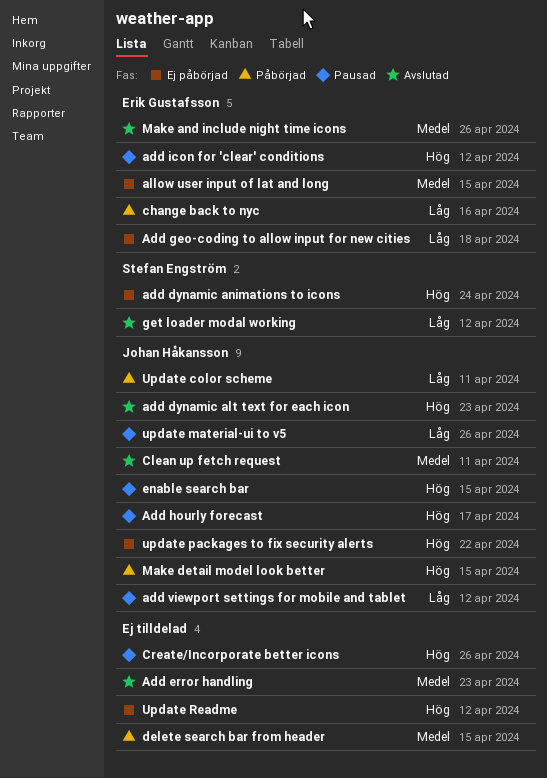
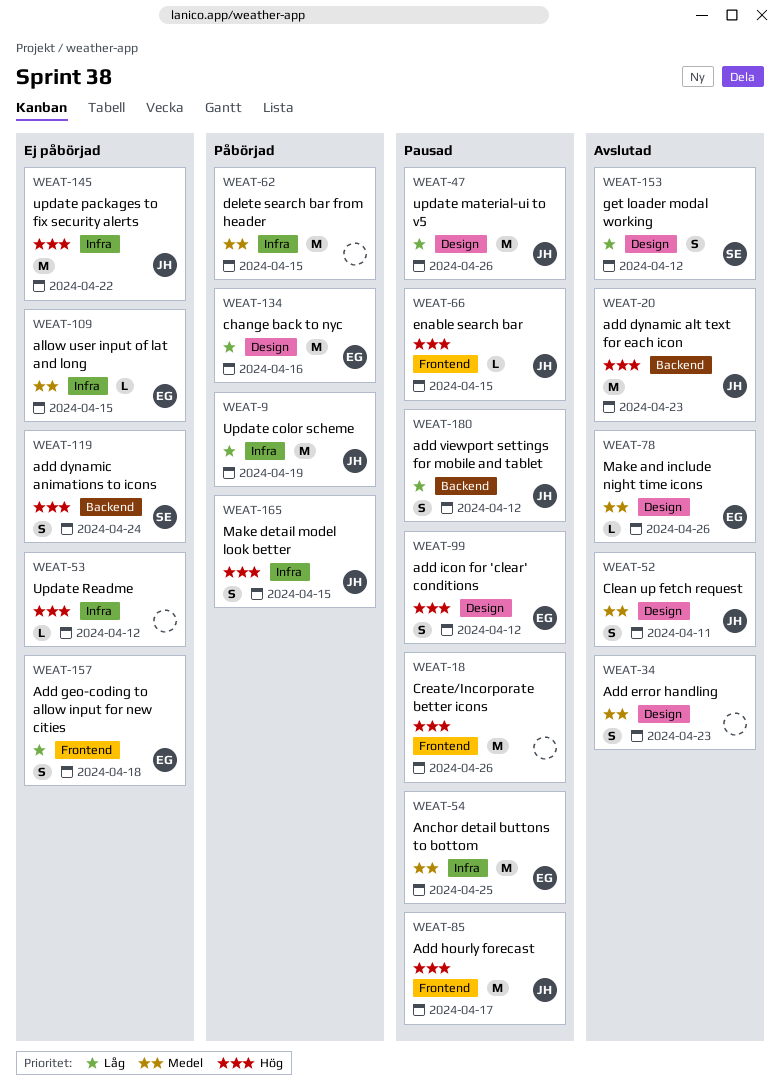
Anchor detail buttons to bottom: none -> present
Update color scheme, due: Apr 11 -> Apr 19

